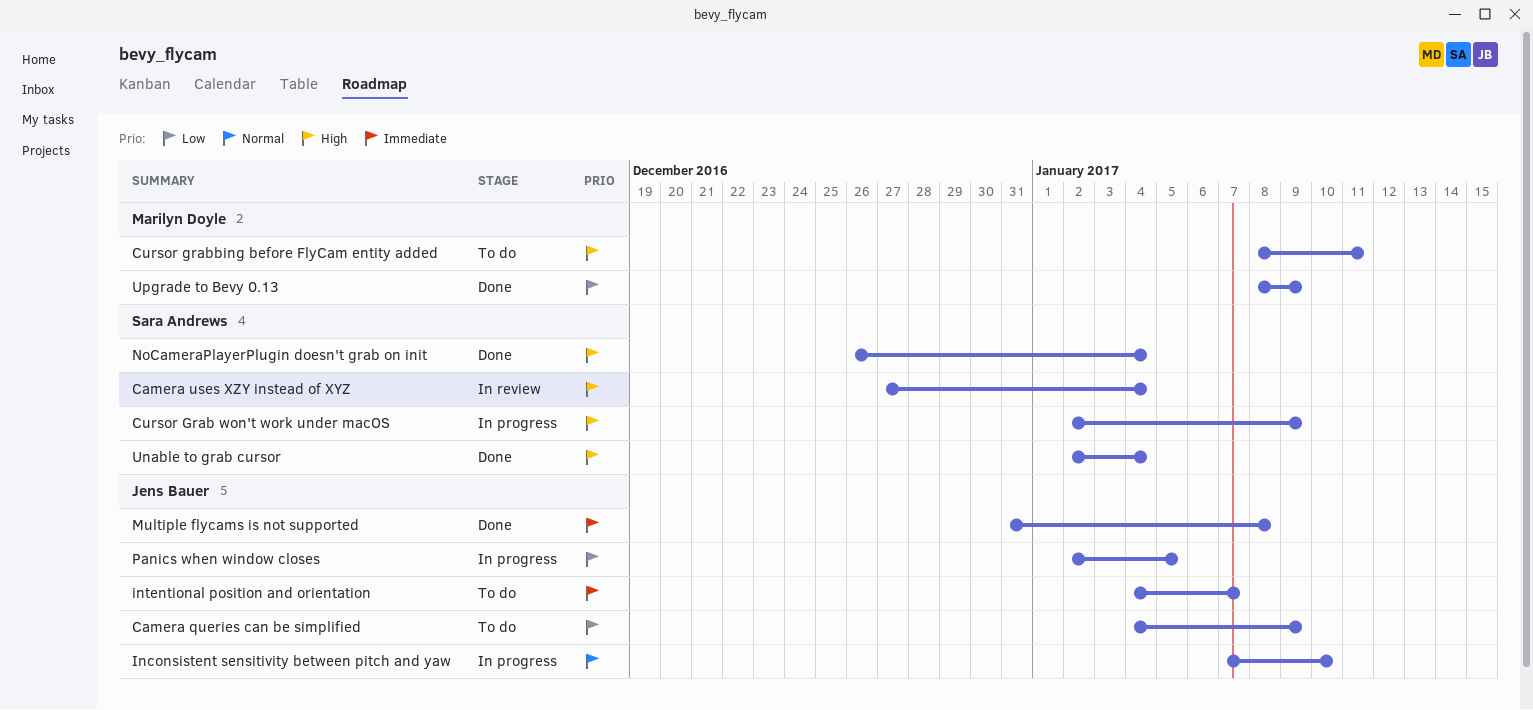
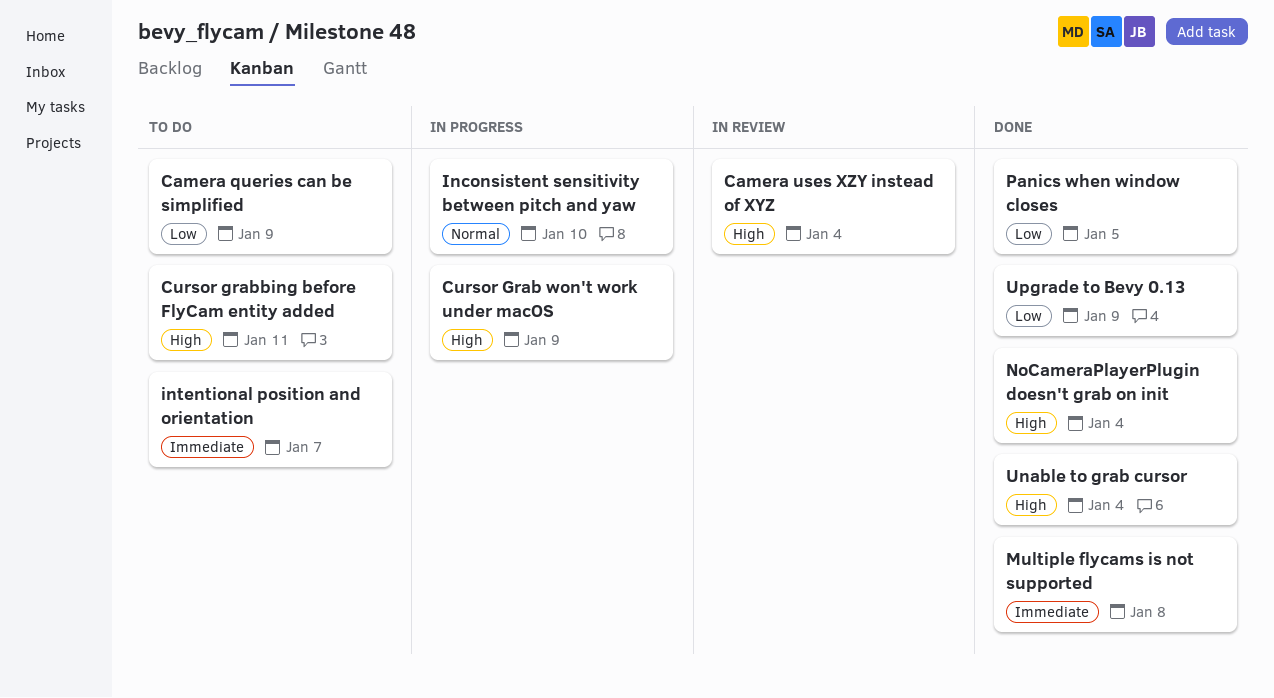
Panics when window closes, status: In progress -> Done

